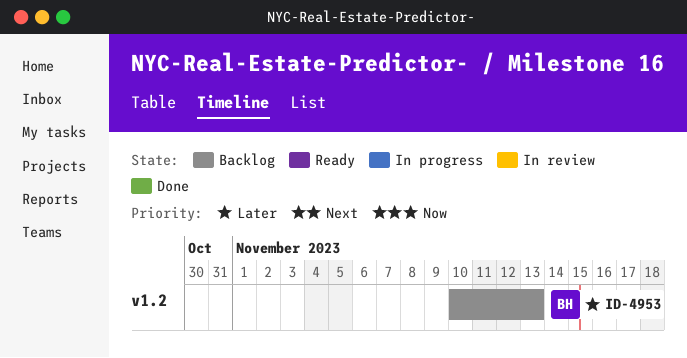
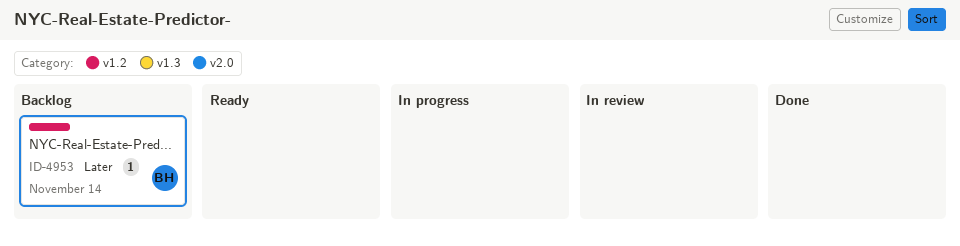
ID-4953, due: Nov 13 -> Nov 14

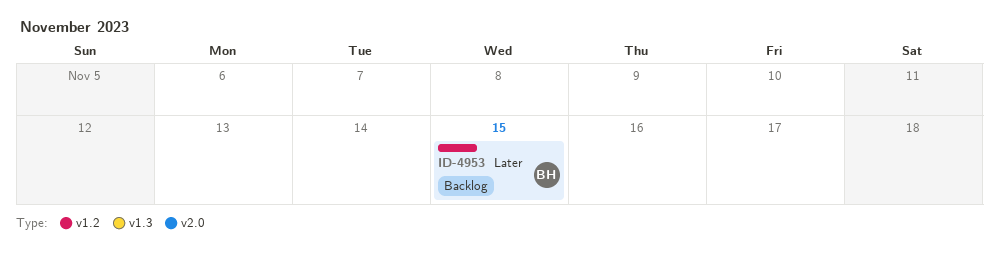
ID-4953, due: Nov 14 -> Nov 15

